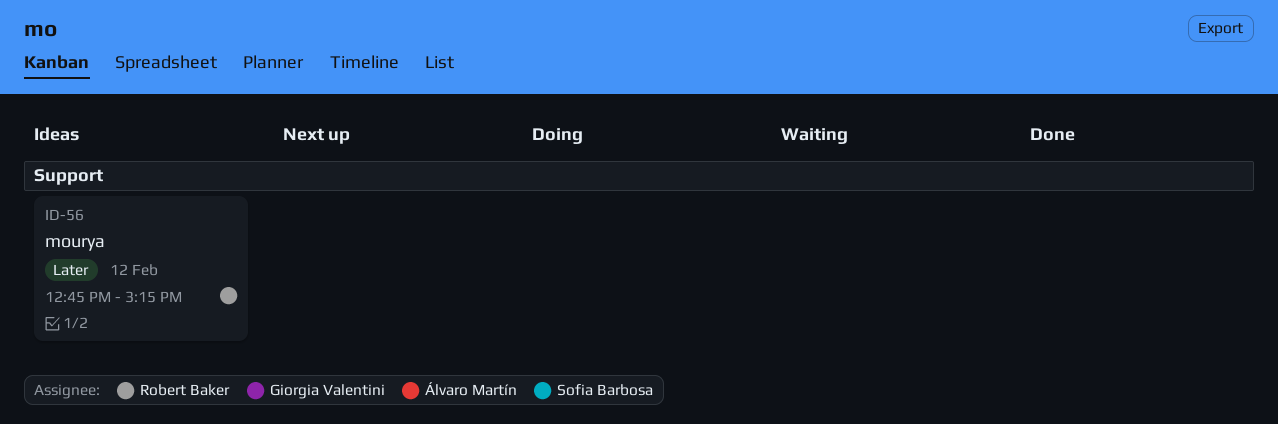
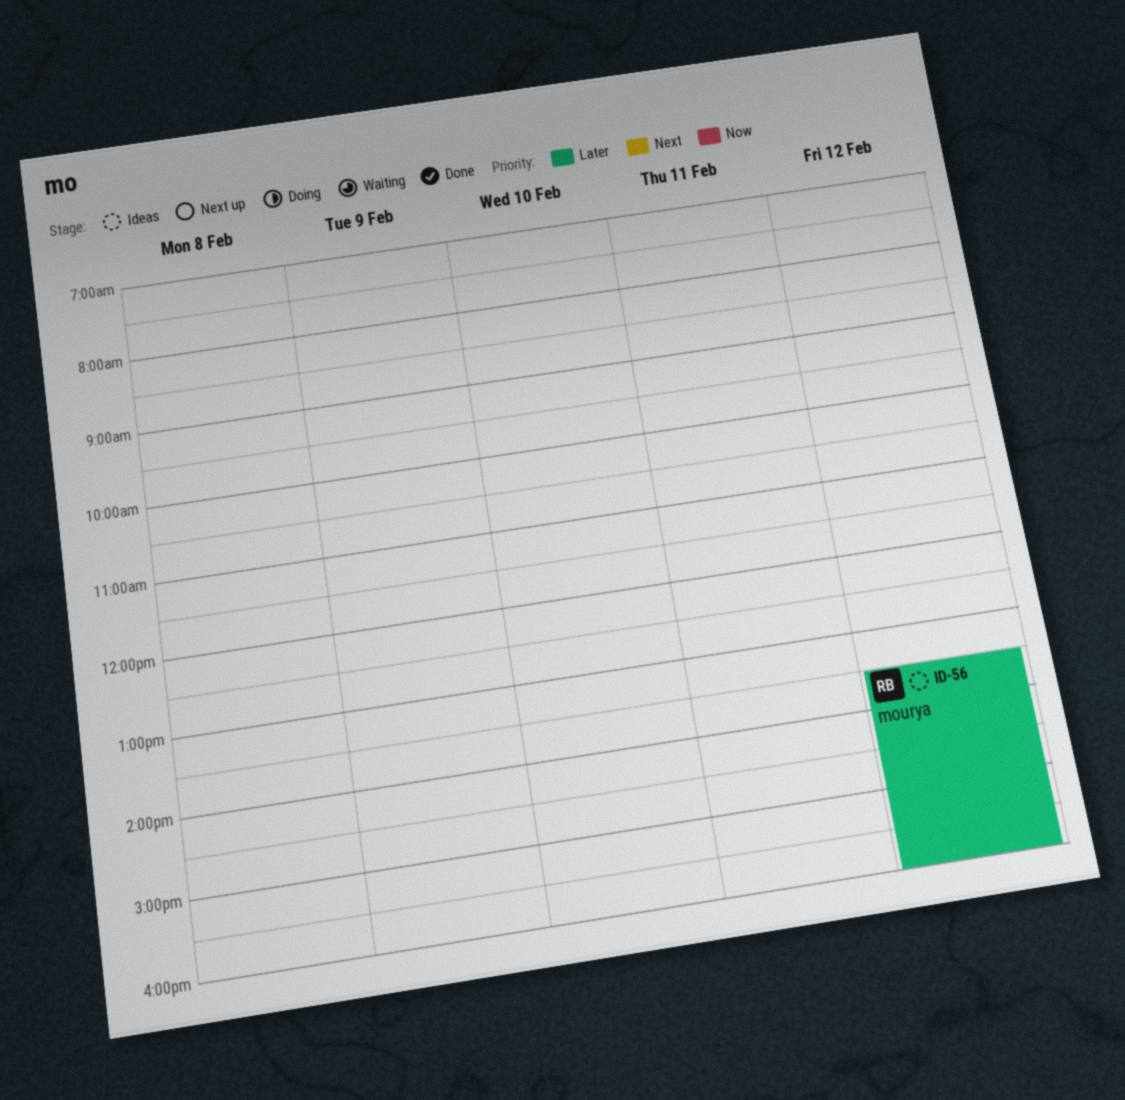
ID-56, begins: 12:45 -> 13:30
ID-56, ends: 15:15 -> 16:00

